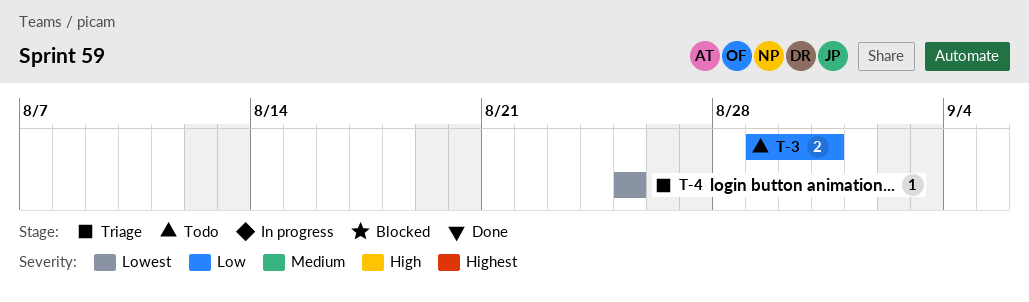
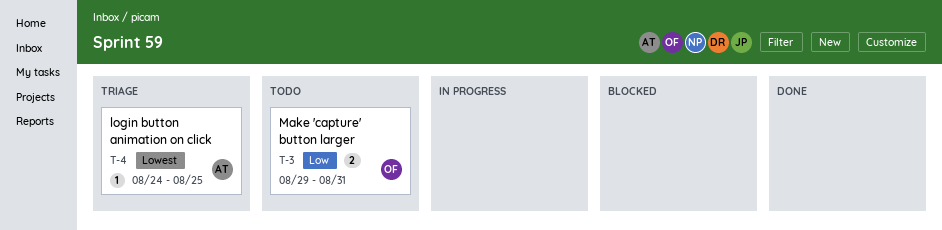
T-4, start: Aug 25 -> Aug 24

